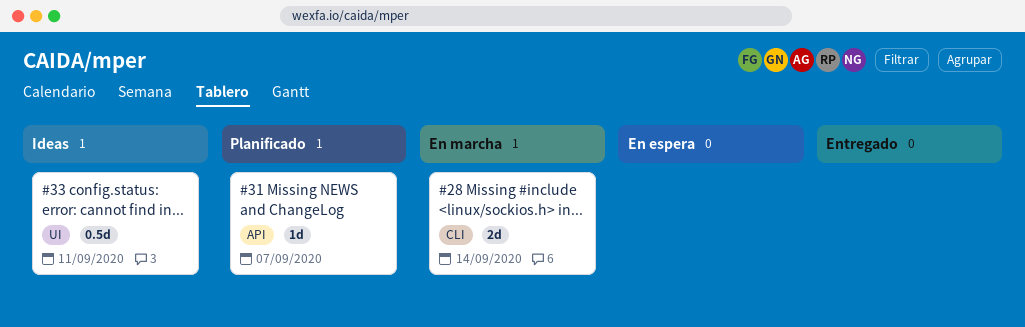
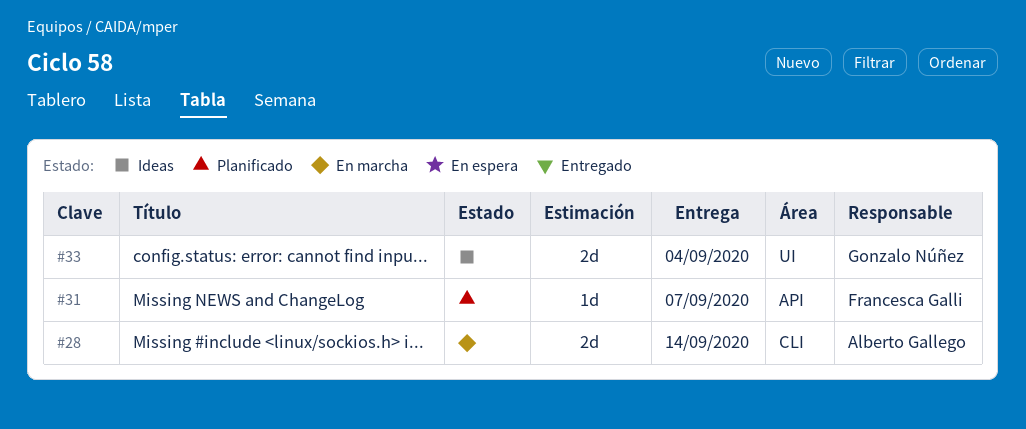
#33, estimate: 0.5d -> 2d
#33, due: Sep 11 -> Sep 4

